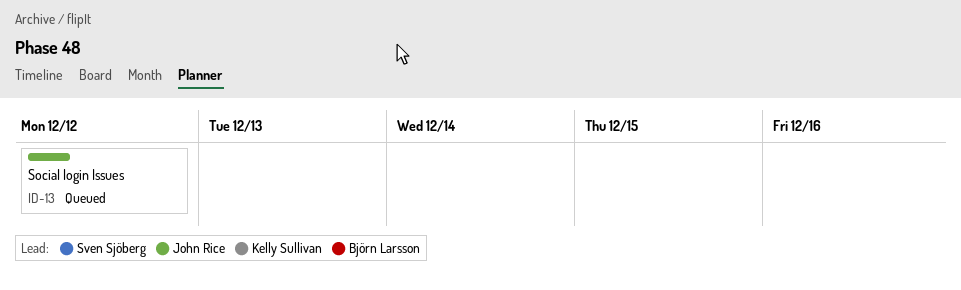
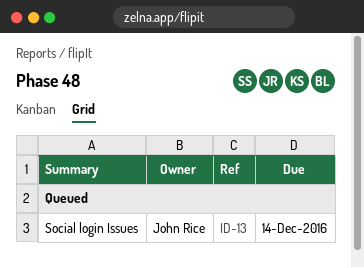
ID-13, due: Dec 12 -> Dec 14

